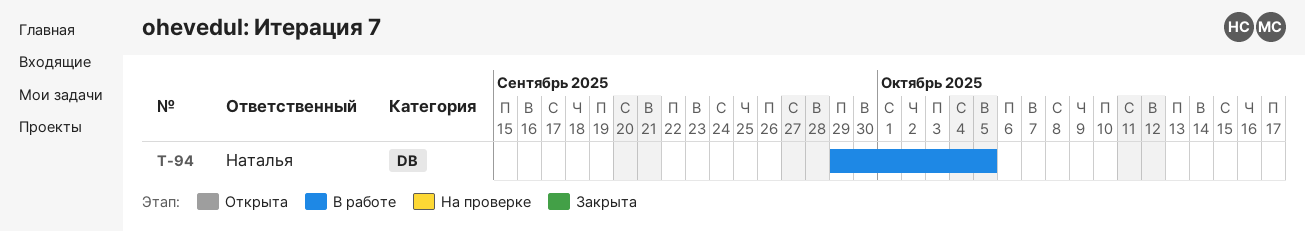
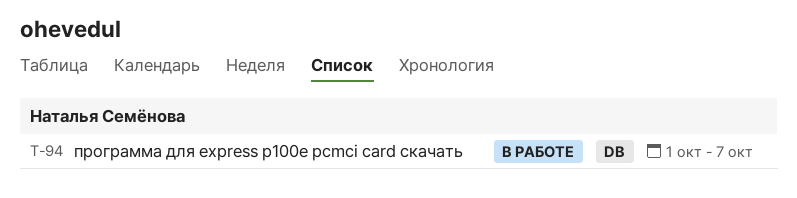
T-94, start: Sep 29 -> Oct 1
T-94, due: Oct 5 -> Oct 7

